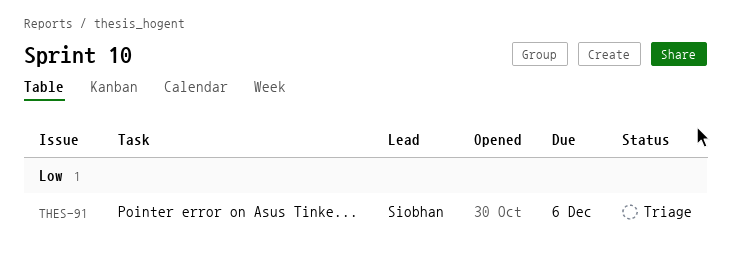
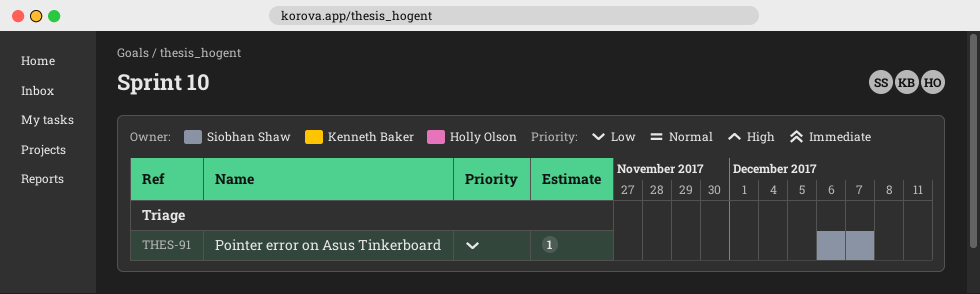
THES-91, due: Dec 6 -> Dec 7

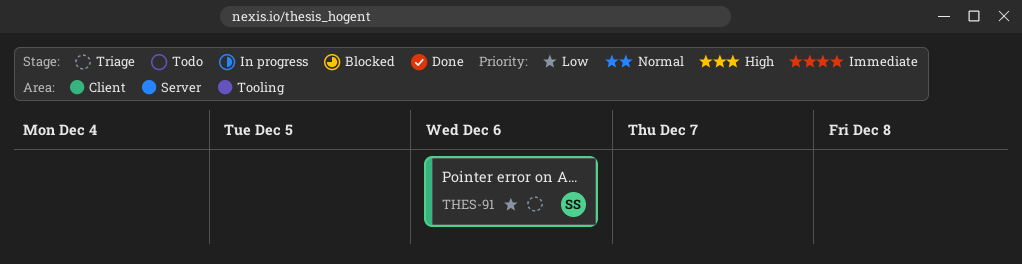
THES-91, due: Dec 7 -> Dec 6

